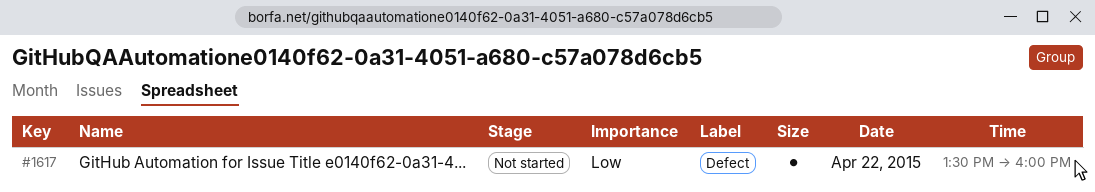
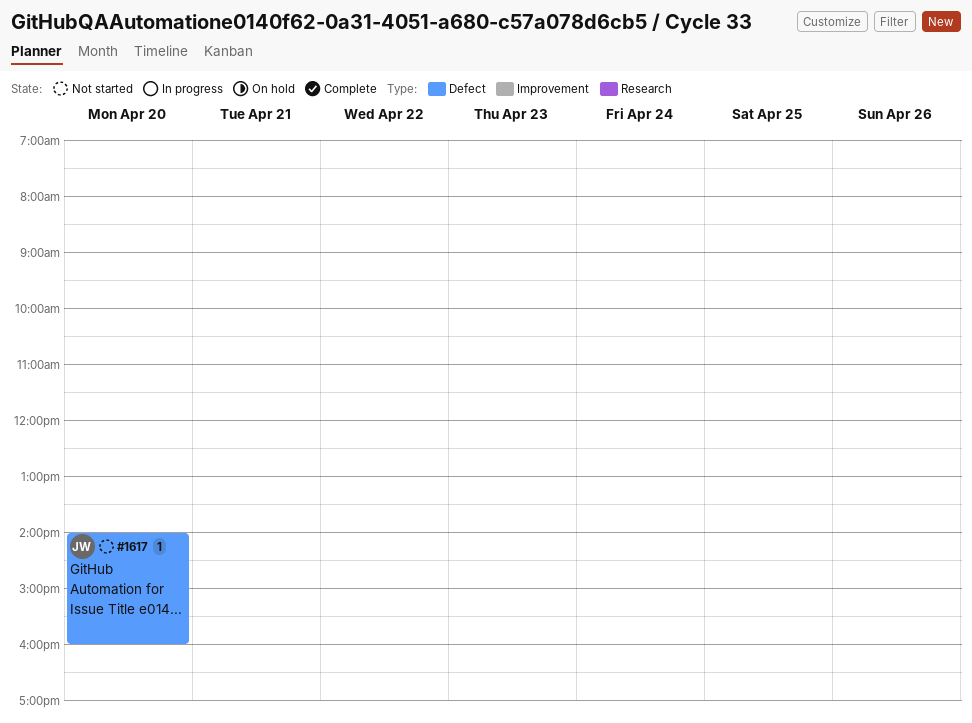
#1617, day: Apr 22 -> Apr 20
#1617, begins: 13:30 -> 14:00

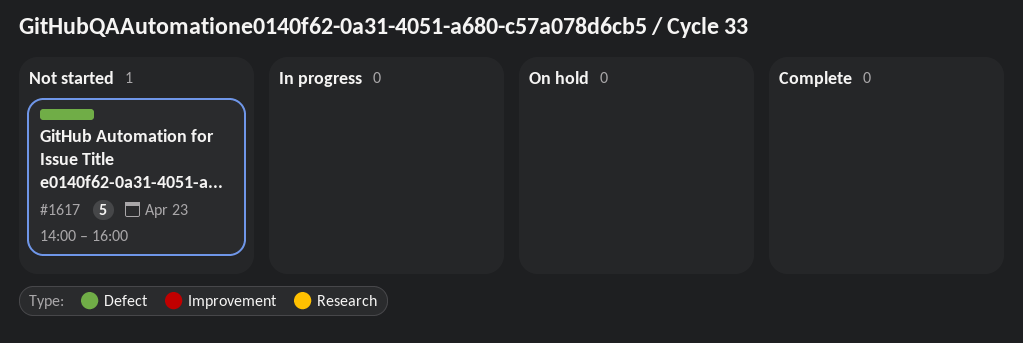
#1617, estimate: 1 -> 5
#1617, day: Apr 20 -> Apr 23

